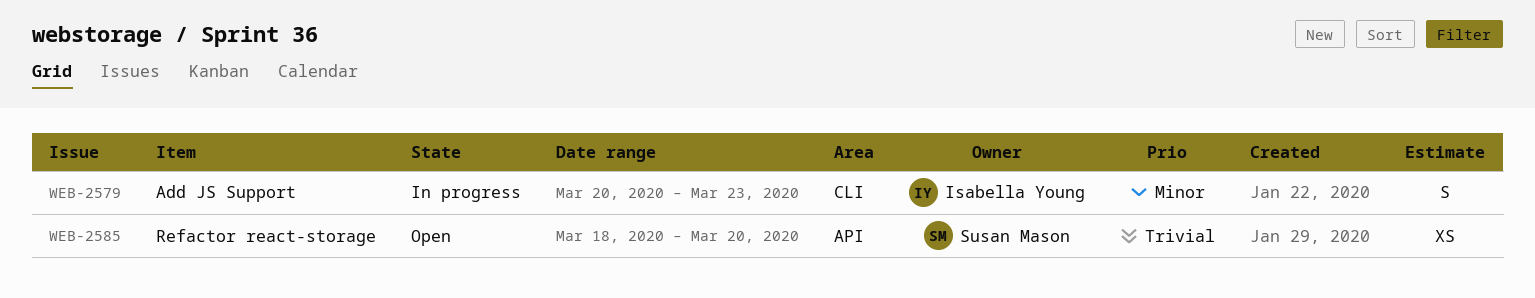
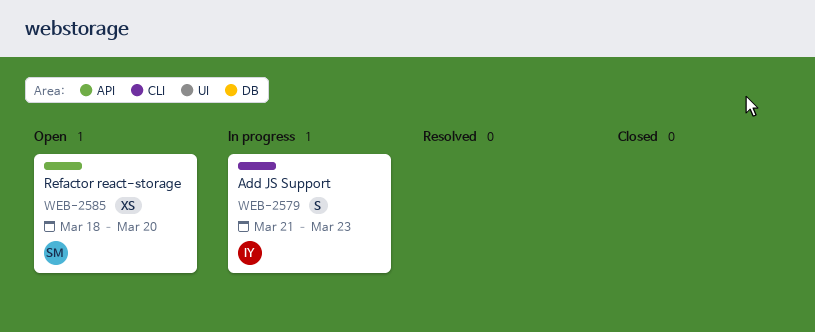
WEB-2579, start: Mar 20 -> Mar 21

